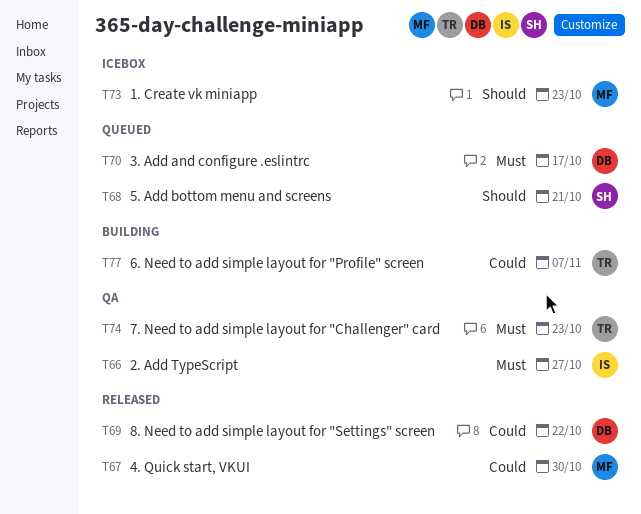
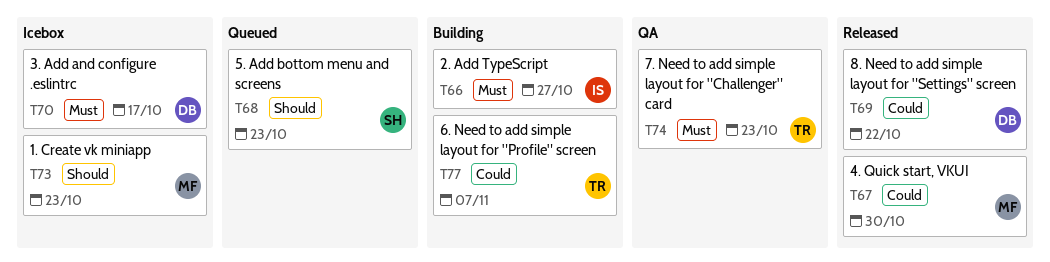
T66, status: QA -> Building
T68, due: Oct 21 -> Oct 23
T70, status: Queued -> Icebox

